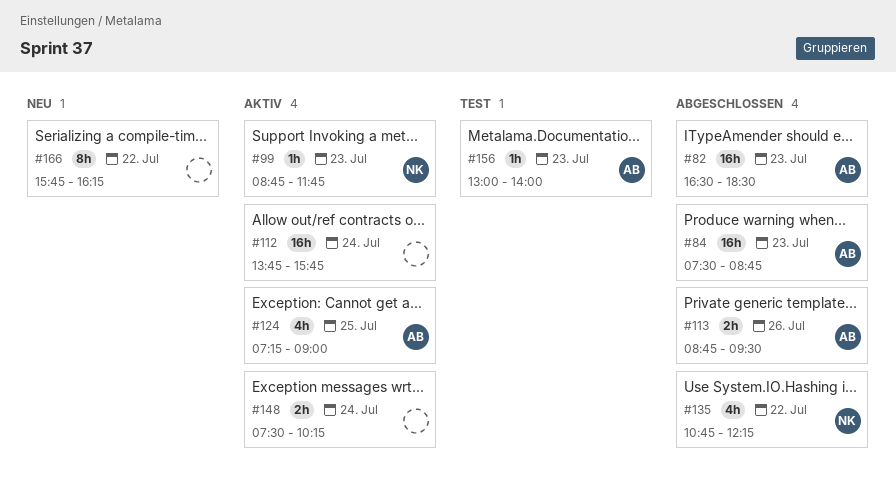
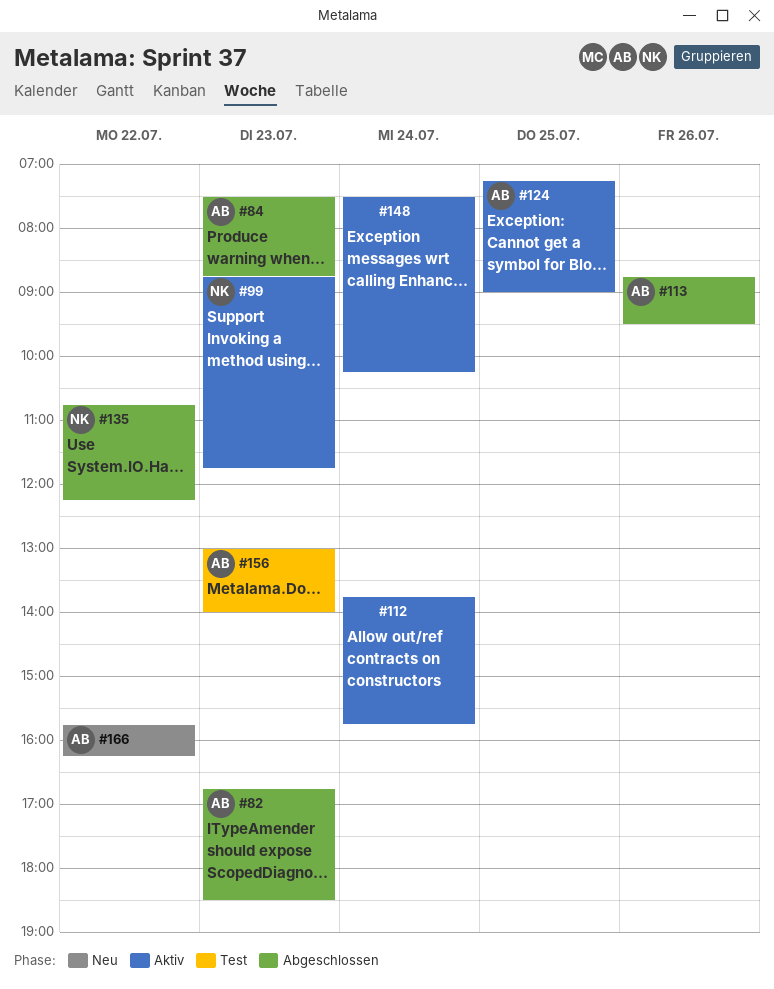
#82, begins: 16:30 -> 16:45
#166, owner: none -> AB

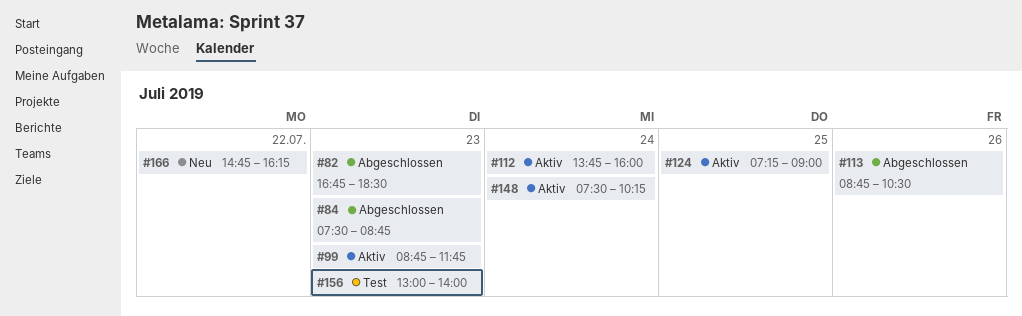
#112, ends: 15:45 -> 16:00
#113, ends: 09:30 -> 10:30
#135: present -> none
#166, begins: 15:45 -> 14:45

